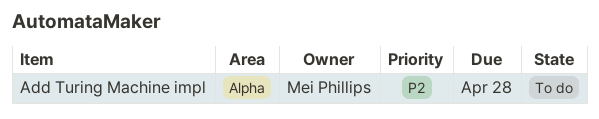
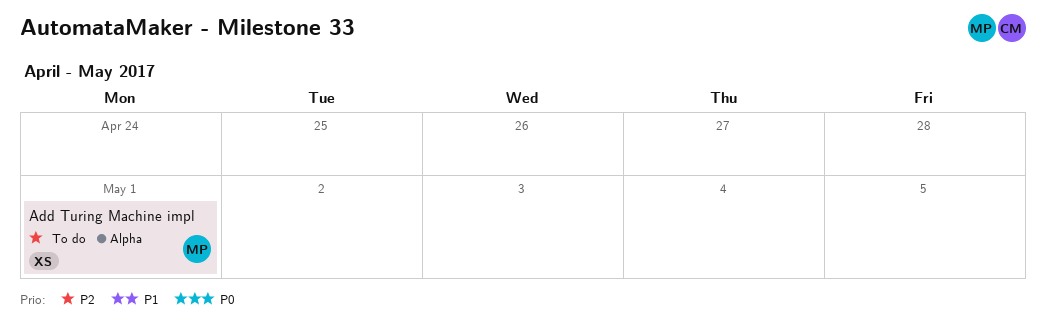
Add Turing Machine impl, due: Apr 28 -> May 1

